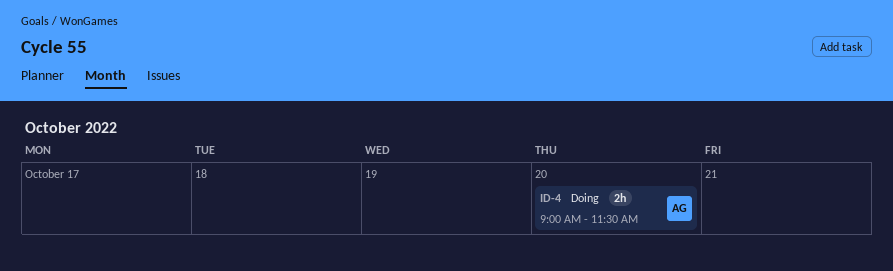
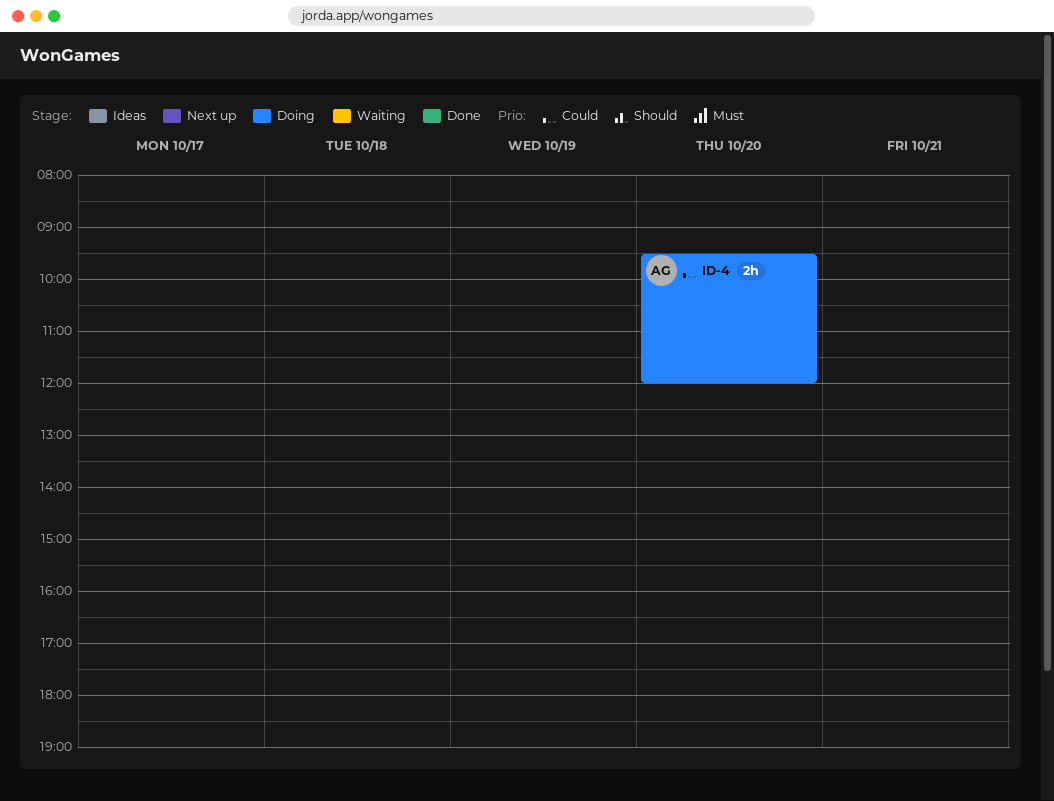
ID-4, begins: 09:00 -> 09:30
ID-4, ends: 11:30 -> 12:00

